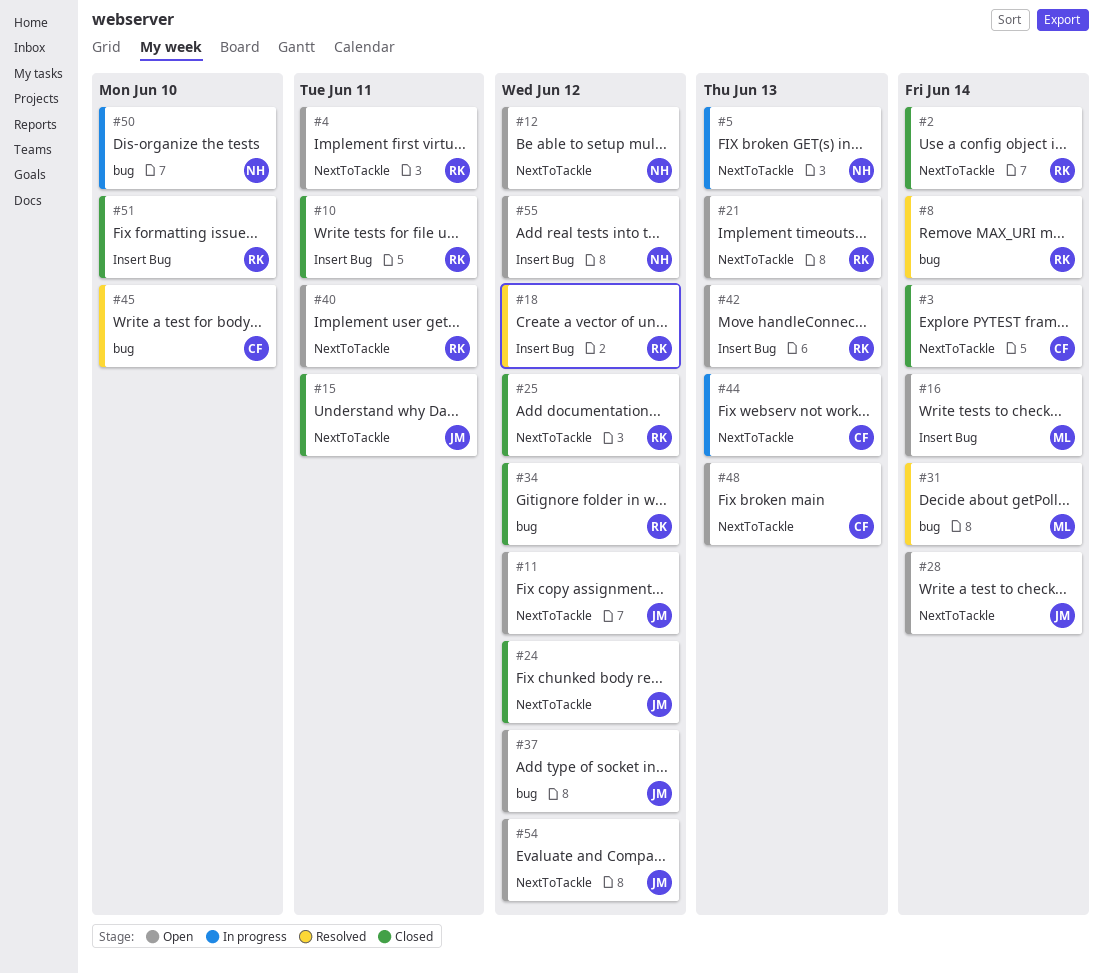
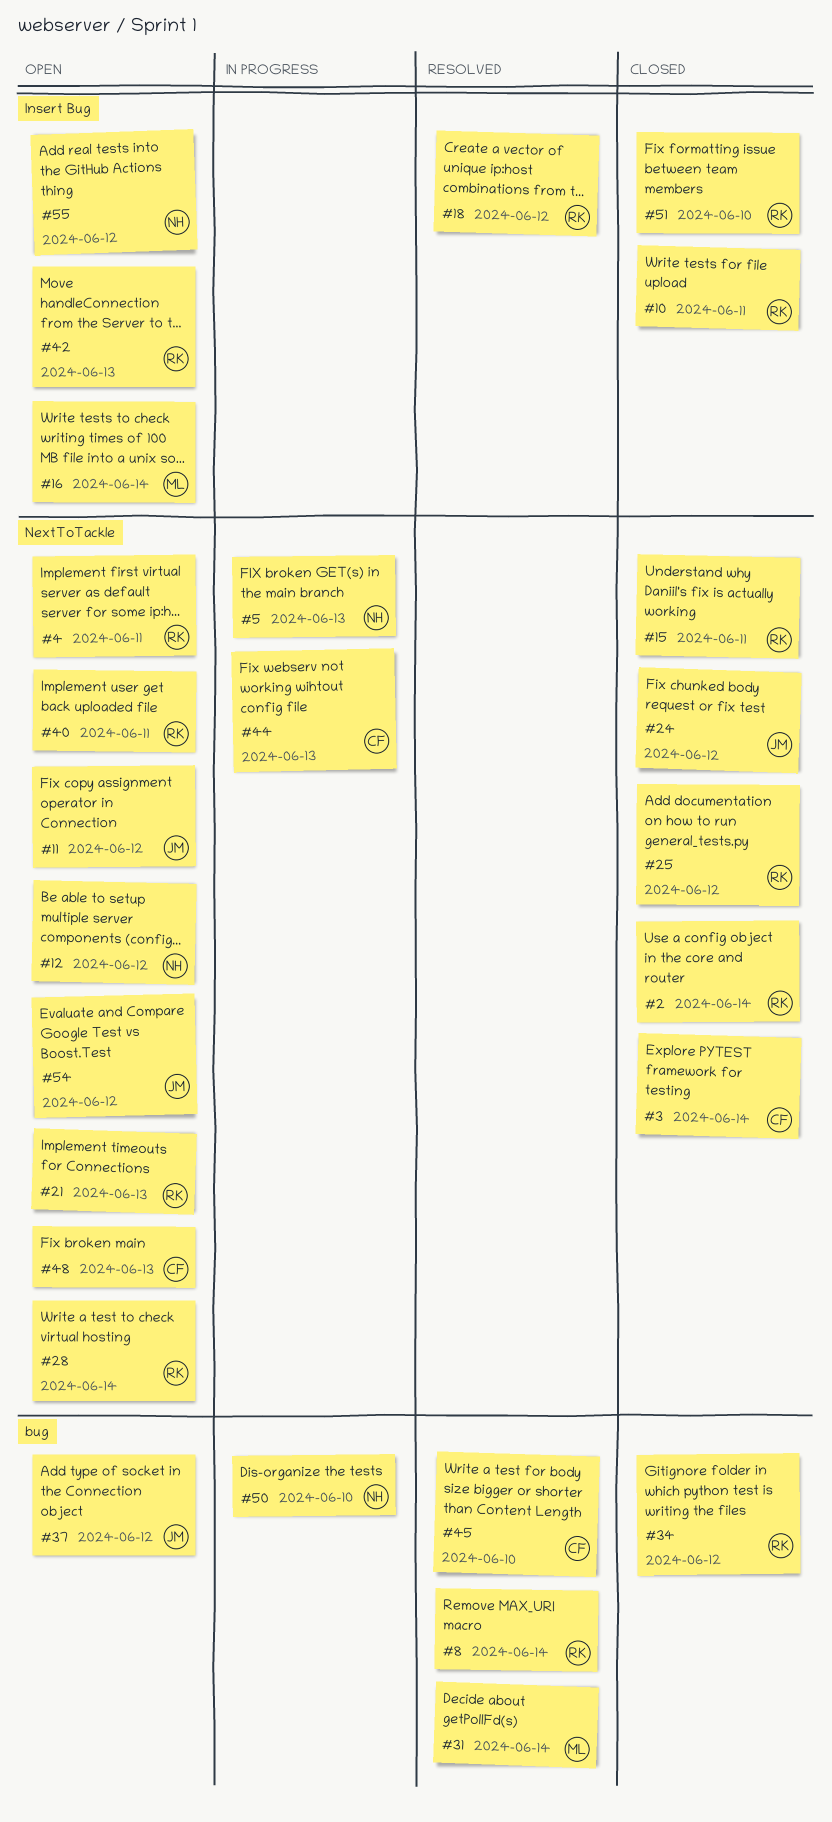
#15, owner: JM -> RK
#28, owner: JM -> RK

